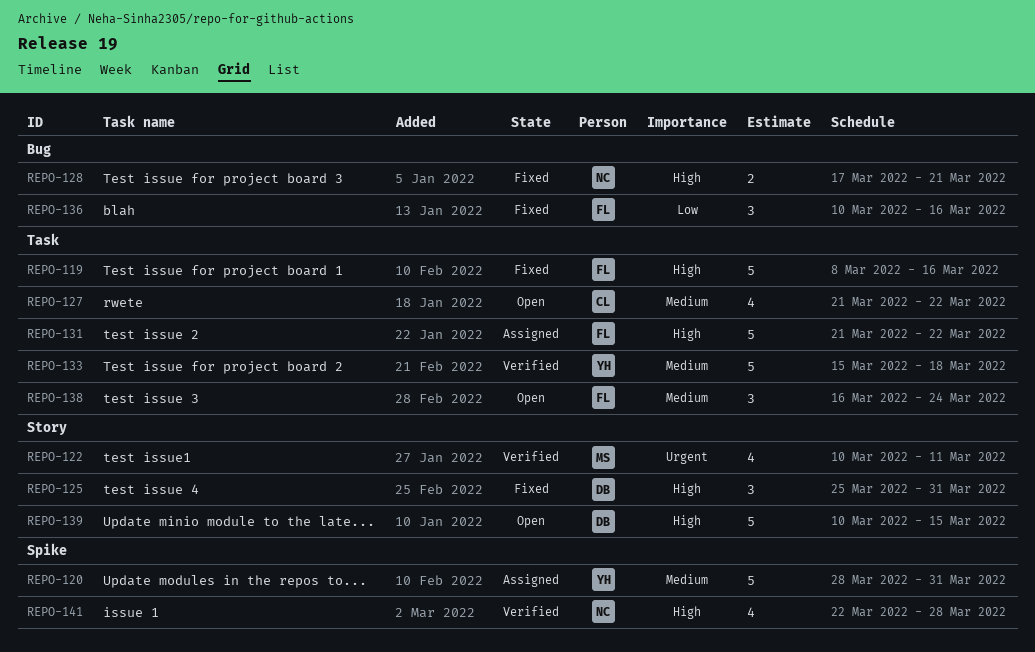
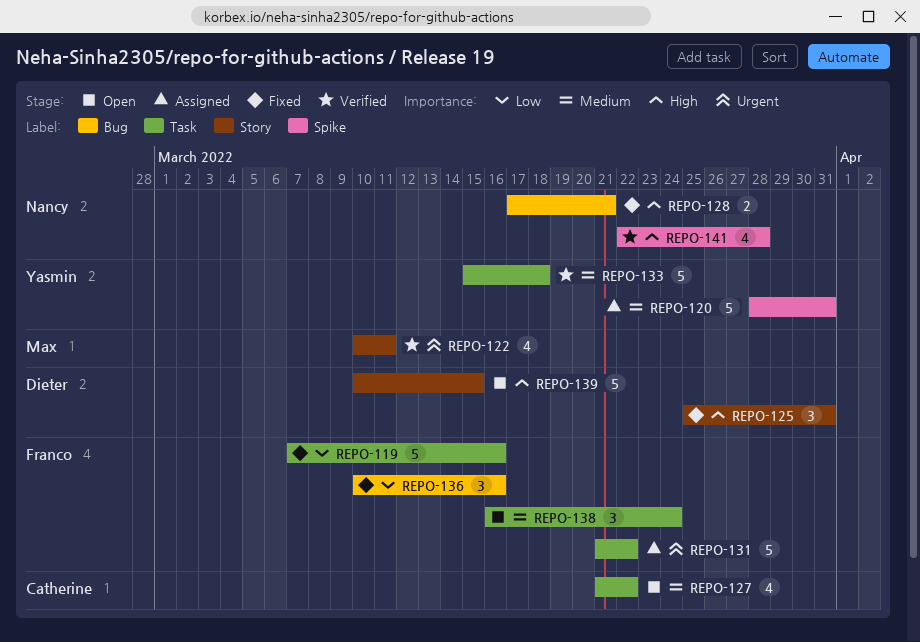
REPO-119, priority: High -> Low
REPO-119, start: Mar 8 -> Mar 7
REPO-131, priority: High -> Urgent

